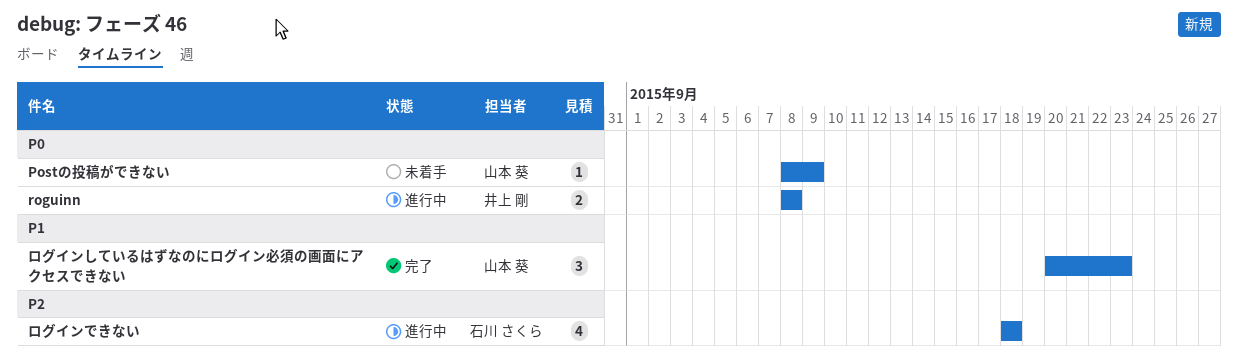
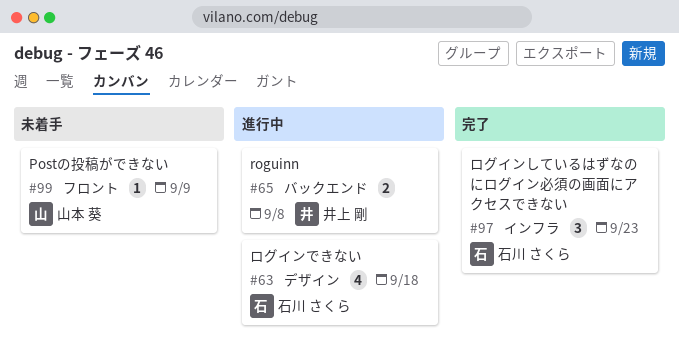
ログインしているはずなのにログイン必須の画面にアクセスできない, owner: 山本 葵 -> 石川 さくら

